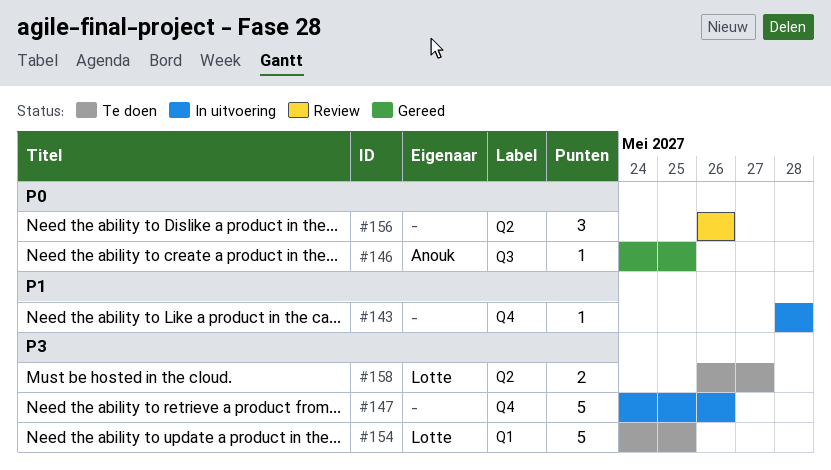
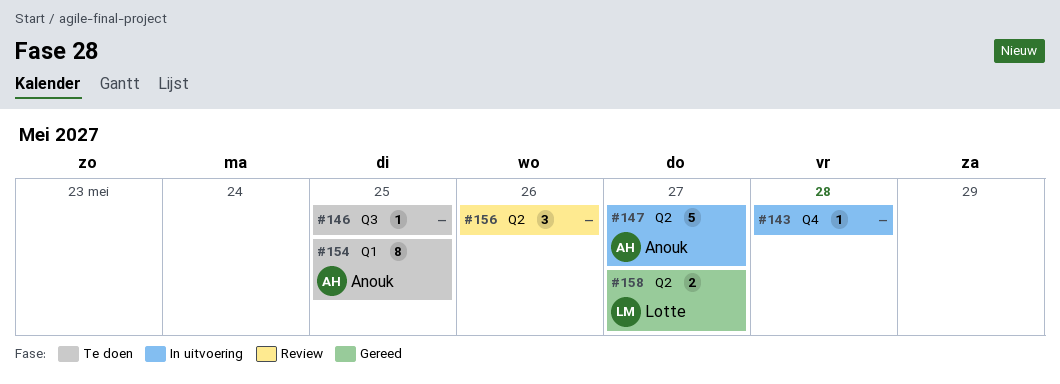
#146, status: Gereed -> Te doen
#146, owner: Anouk -> none
#147, owner: none -> Anouk
#147, label: Q4 -> Q2
#147, due: May 26 -> May 27
#154, owner: Lotte -> Anouk
#154, estimate: 5 -> 8
#158, status: Te doen -> Gereed

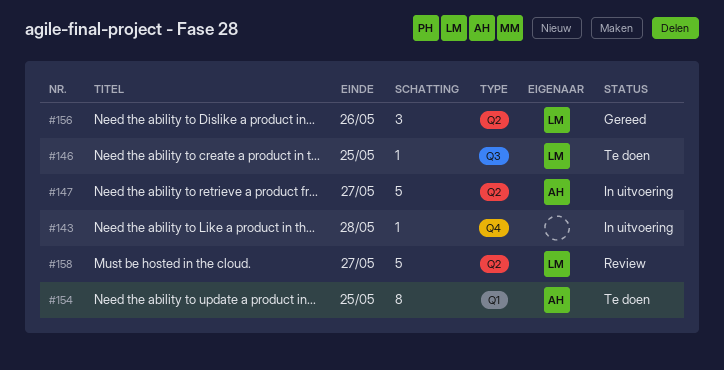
#146, owner: none -> Lotte
#156, status: Review -> Gereed
#156, owner: none -> Lotte
#158, status: Gereed -> Review
#158, estimate: 2 -> 5

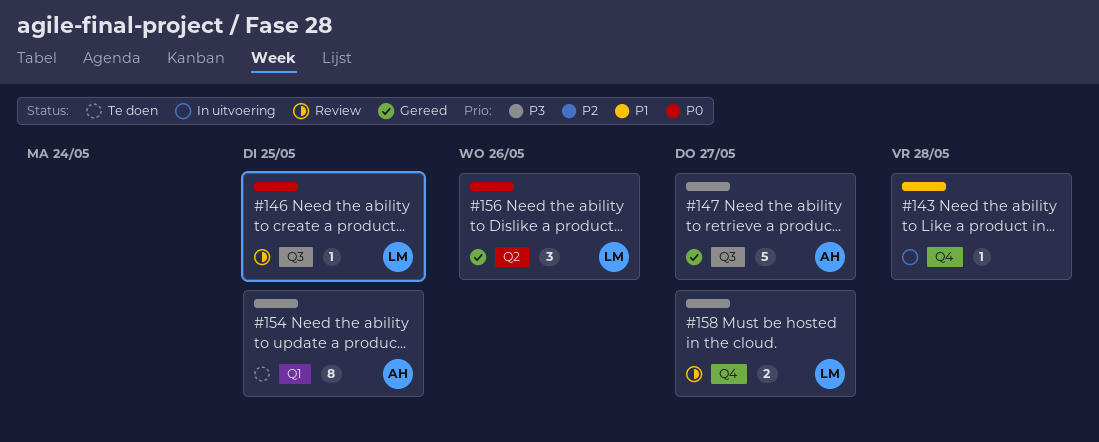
#146, status: Te doen -> Review
#147, status: In uitvoering -> Gereed
#147, label: Q2 -> Q3
#158, label: Q2 -> Q4
#158, estimate: 5 -> 2

